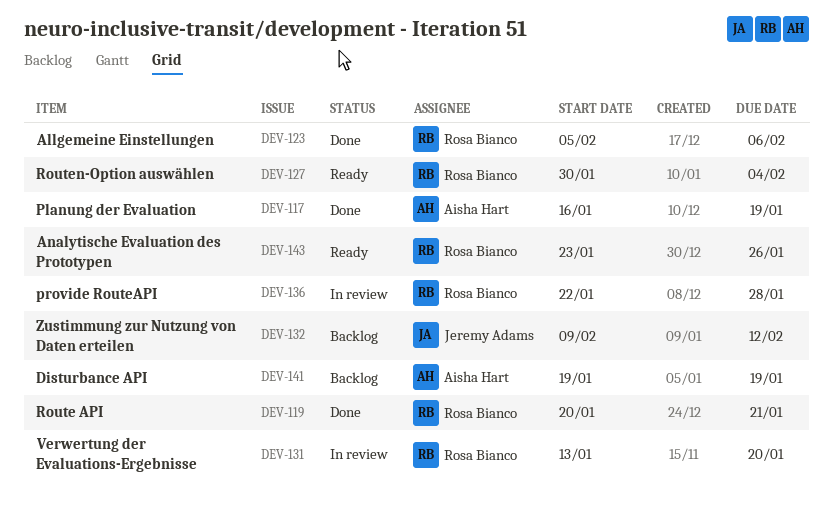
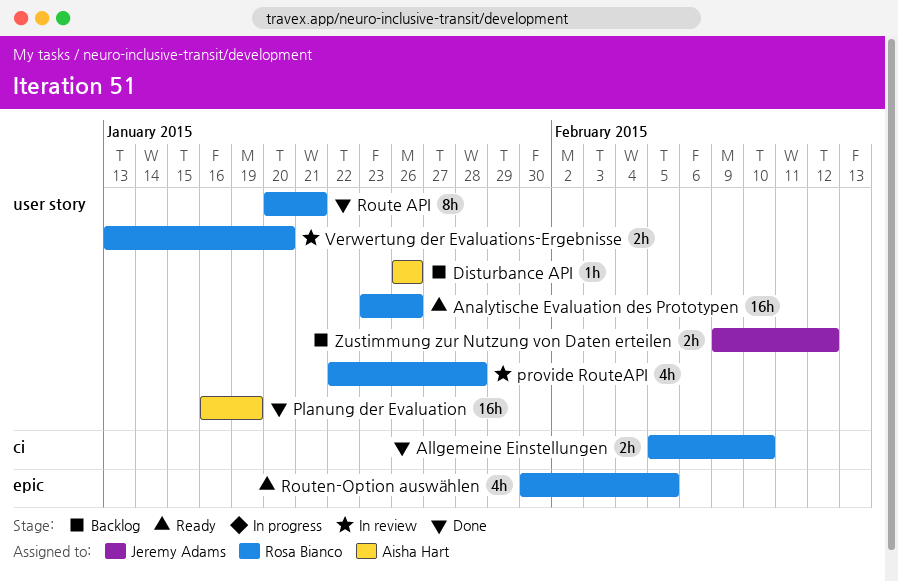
Allgemeine Einstellungen, due: Feb 6 -> Feb 10
Disturbance API, start: Jan 19 -> Jan 26
Disturbance API, due: Jan 19 -> Jan 26
Routen-Option auswählen, due: Feb 4 -> Feb 5

